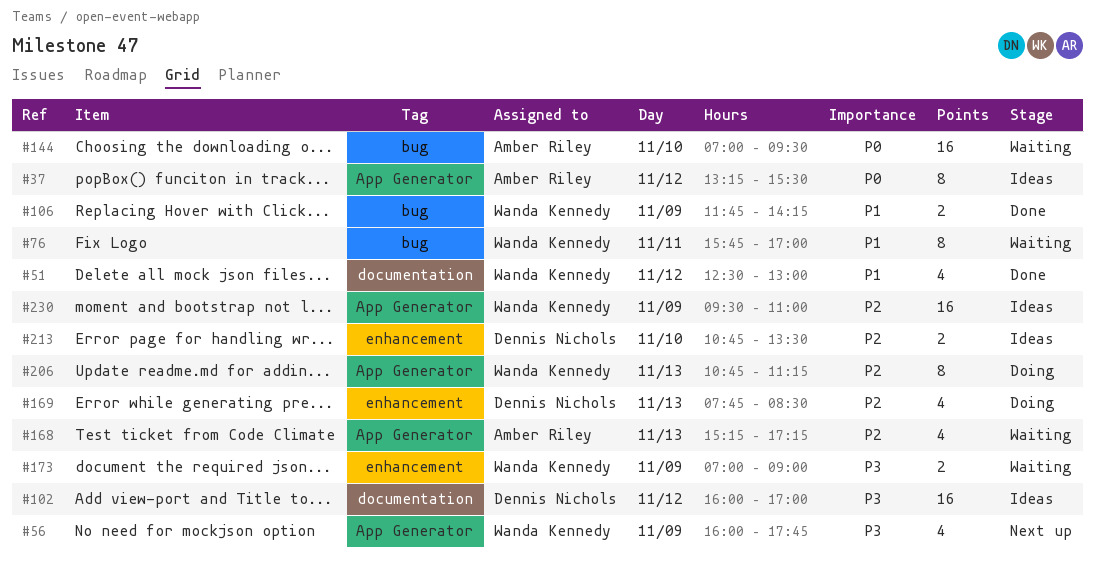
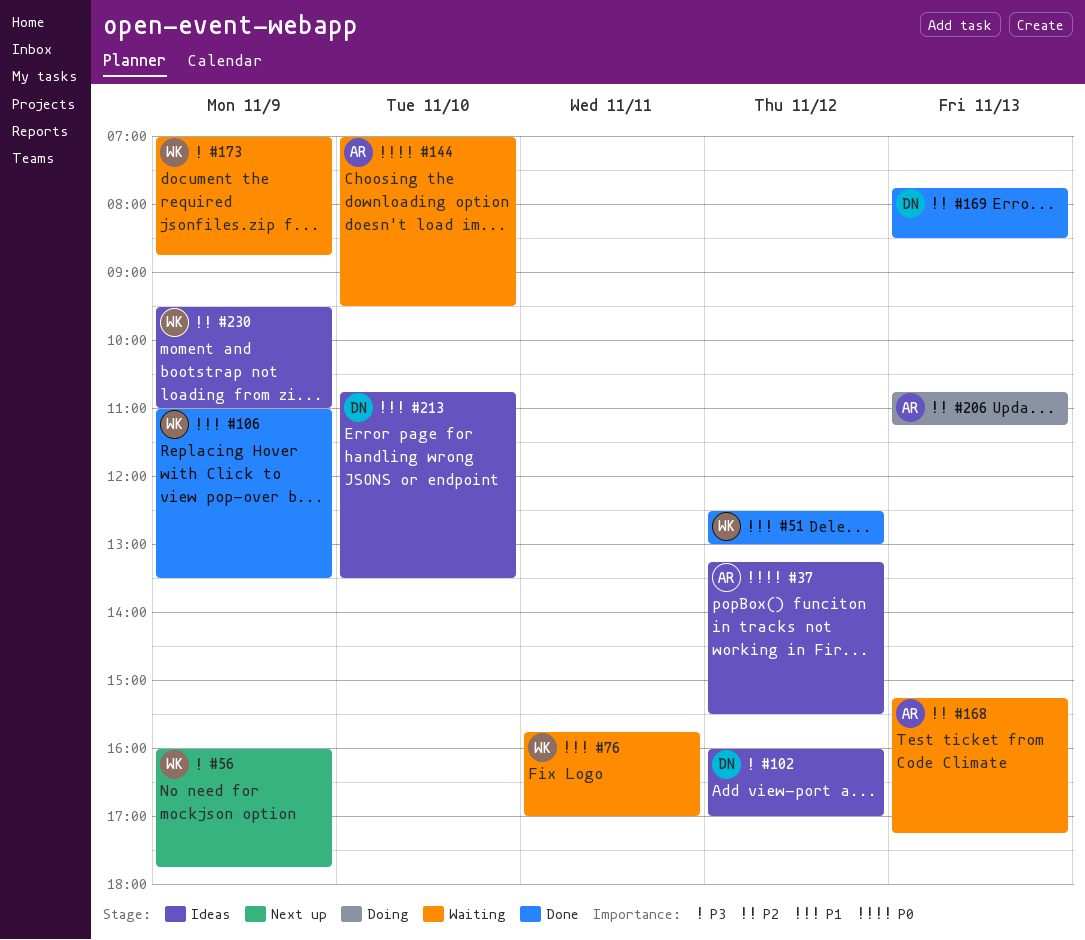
#106, begins: 11:45 -> 11:00
#106, ends: 14:15 -> 13:30
#169, status: Doing -> Done
#173, ends: 09:00 -> 08:45
#206, owner: Wanda Kennedy -> Amber Riley
#213, priority: P2 -> P1

